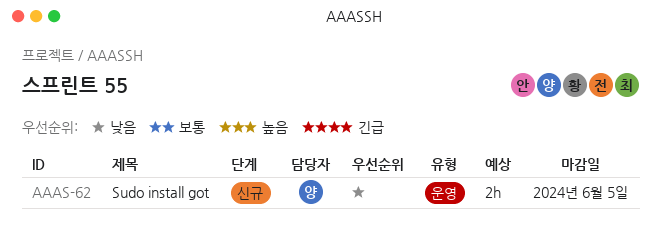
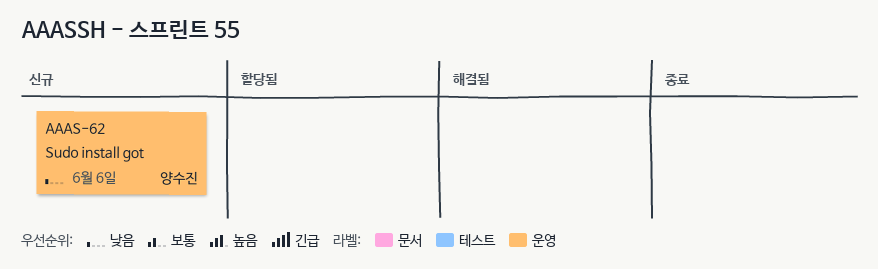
AAAS-62, due: Jun 5 -> Jun 6

